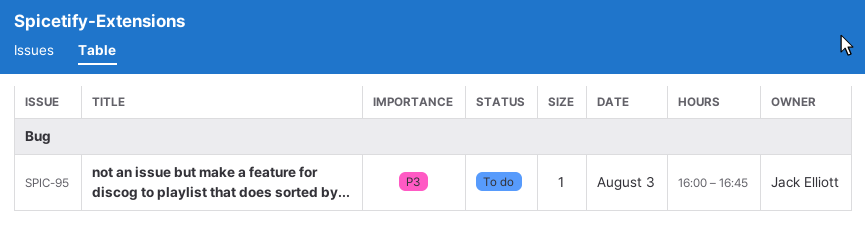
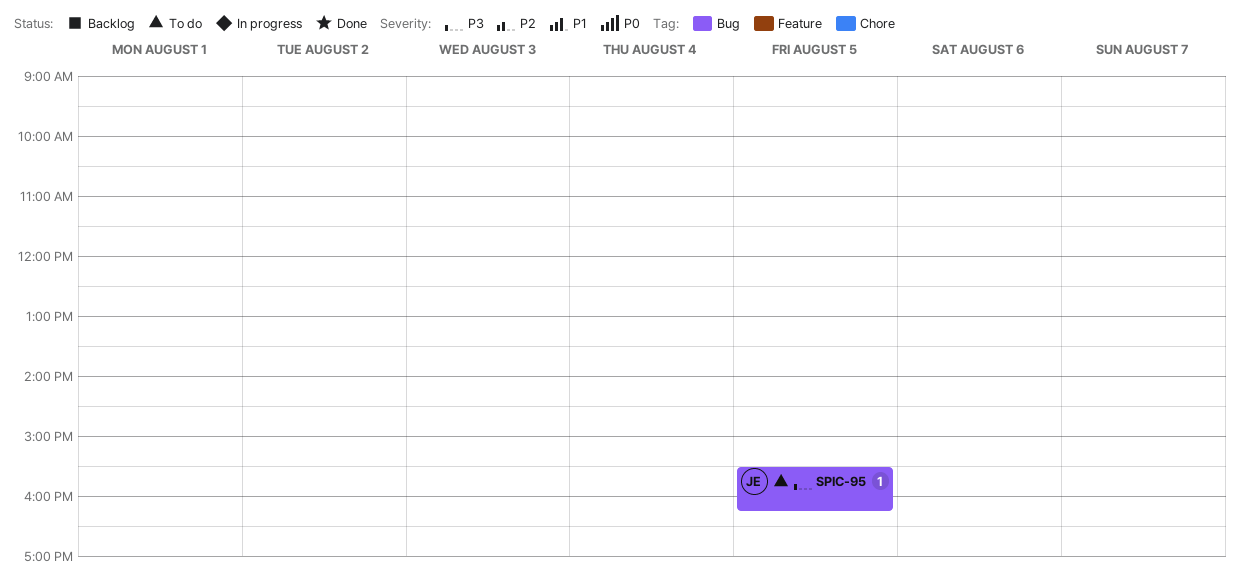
SPIC-95, day: Aug 3 -> Aug 5
SPIC-95, begins: 16:00 -> 15:30
SPIC-95, ends: 16:45 -> 16:15

